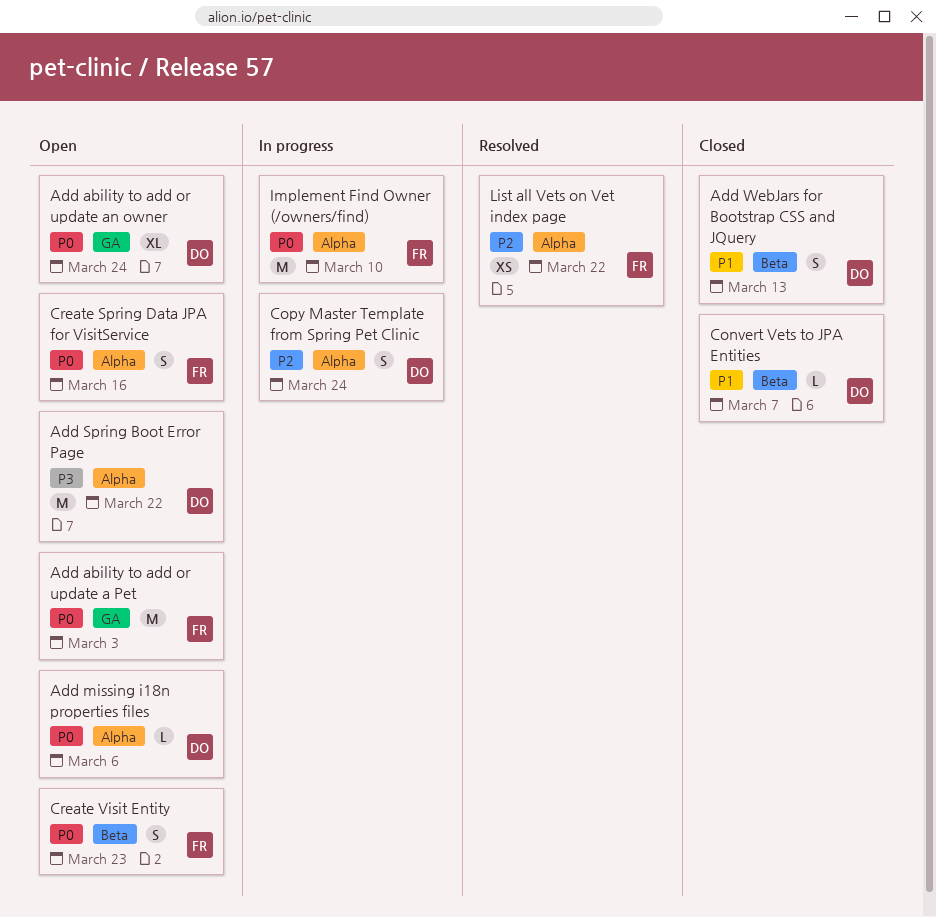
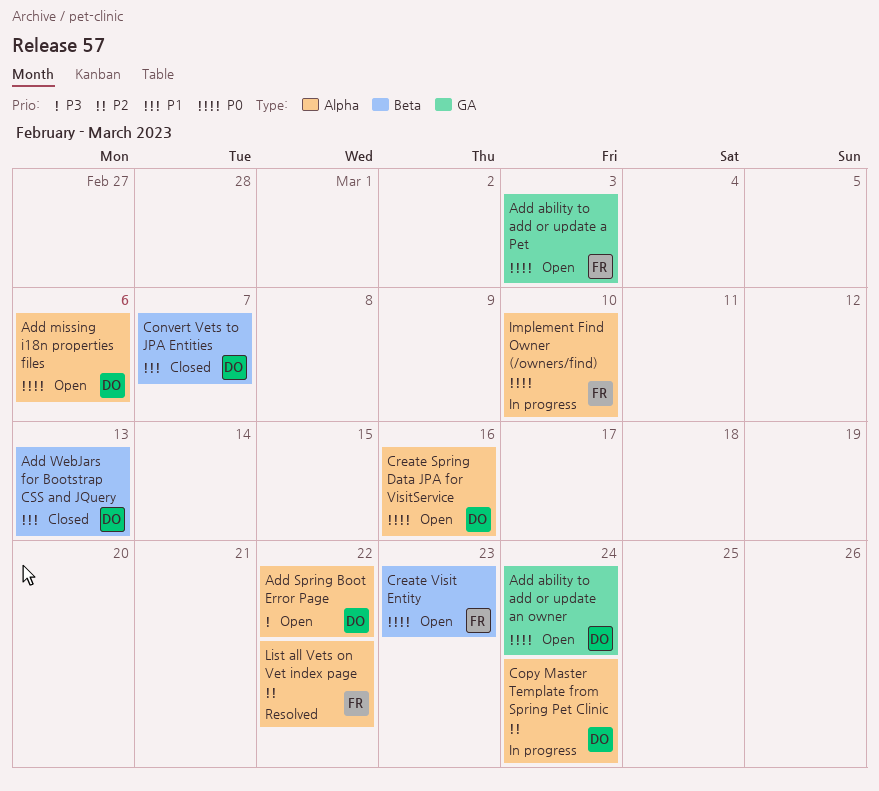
Create Spring Data JPA for VisitService, owner: FR -> DO

